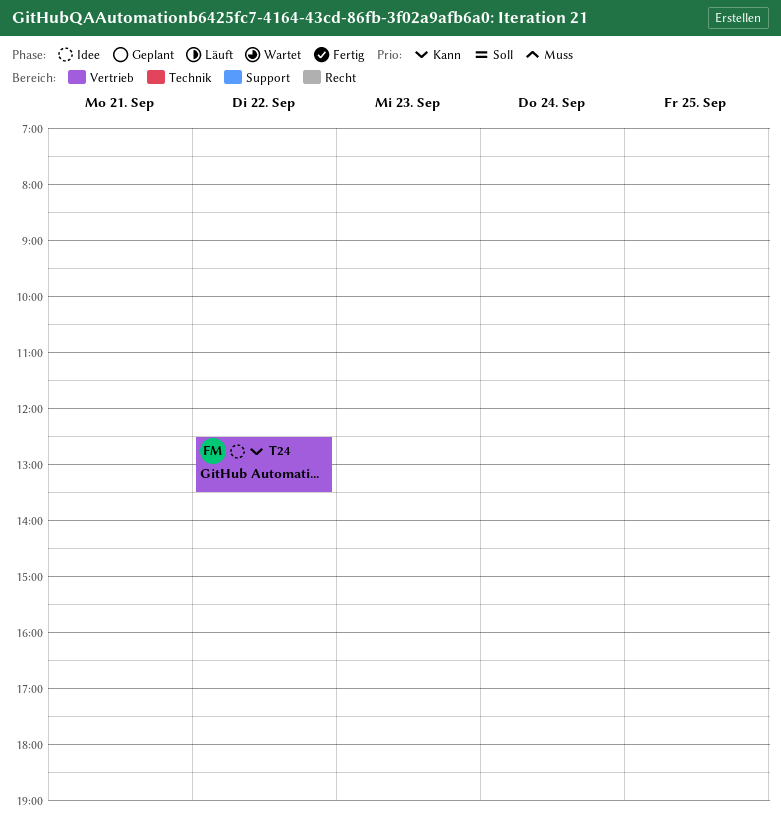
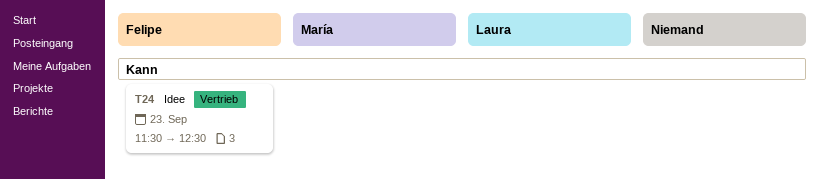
T24, day: Sep 22 -> Sep 23
T24, begins: 12:30 -> 11:30
T24, ends: 13:30 -> 12:30

